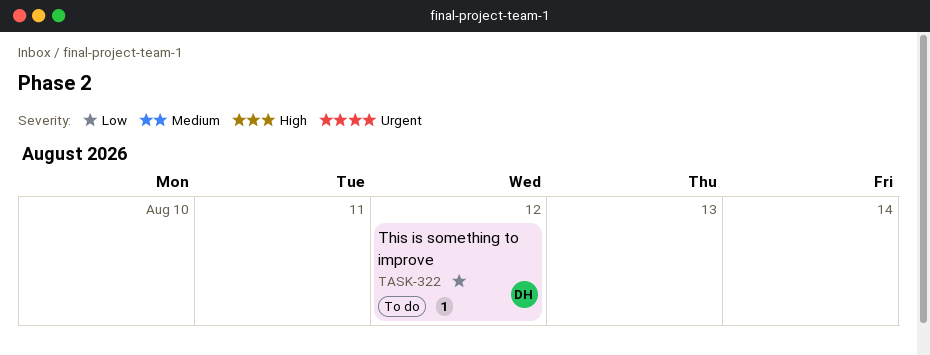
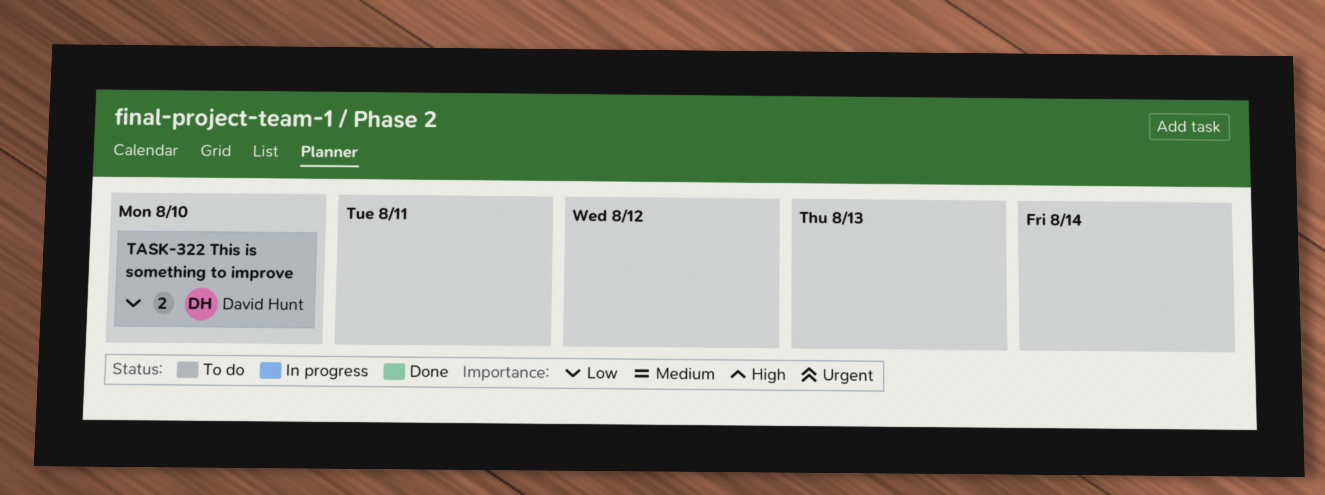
TASK-322, estimate: 1 -> 2
TASK-322, due: Aug 12 -> Aug 10

